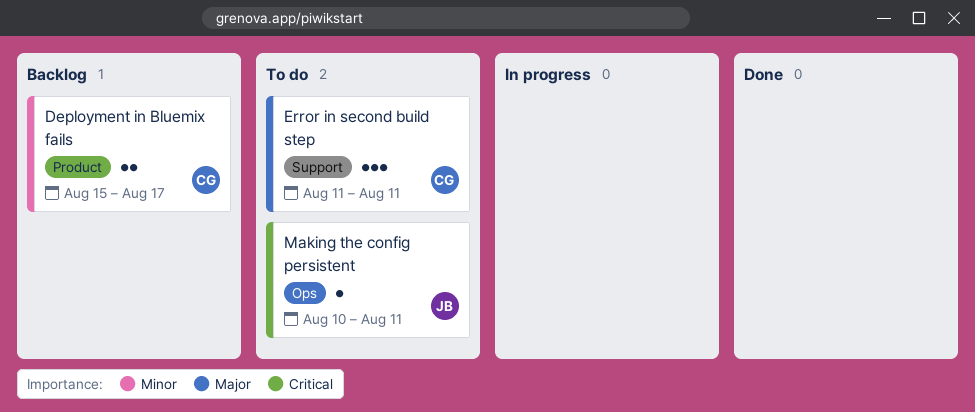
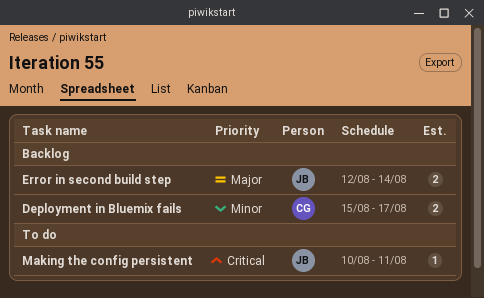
Error in second build step, status: To do -> Backlog
Error in second build step, owner: CG -> JB
Error in second build step, estimate: 3 -> 2
Error in second build step, start: Aug 11 -> Aug 12
Error in second build step, due: Aug 11 -> Aug 14

